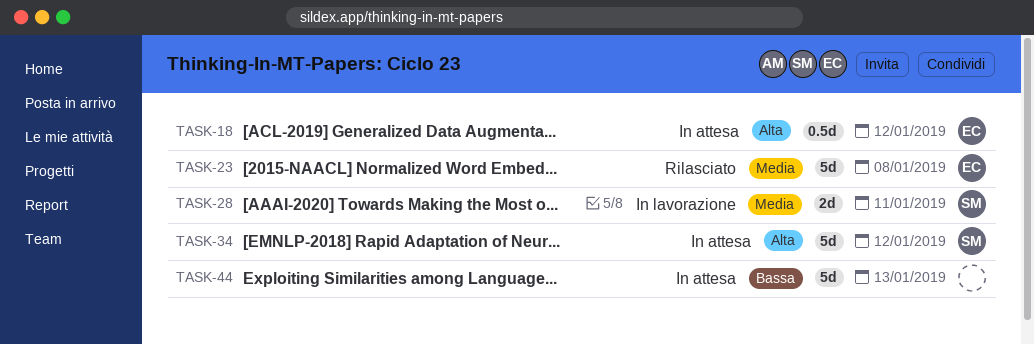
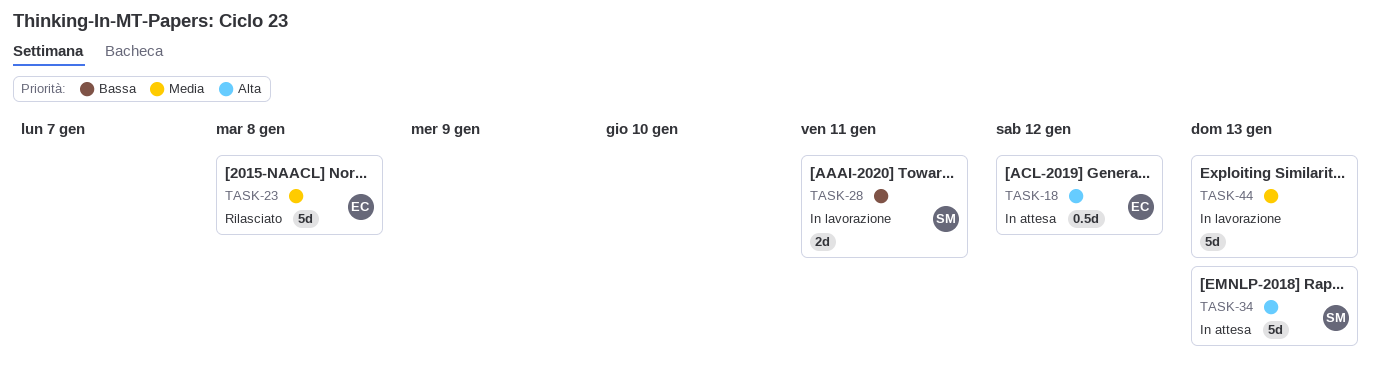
TASK-28, priority: Media -> Bassa
TASK-34, due: Jan 12 -> Jan 13
TASK-44, status: In attesa -> In lavorazione
TASK-44, priority: Bassa -> Media

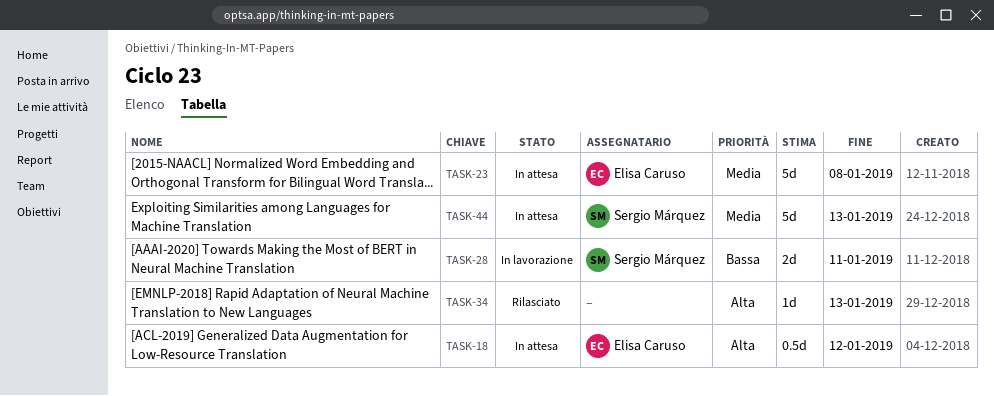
TASK-23, status: Rilasciato -> In attesa
TASK-34, status: In attesa -> Rilasciato
TASK-34, owner: Sergio Márquez -> none
TASK-34, estimate: 5d -> 1d
TASK-44, status: In lavorazione -> In attesa
TASK-44, owner: none -> Sergio Márquez

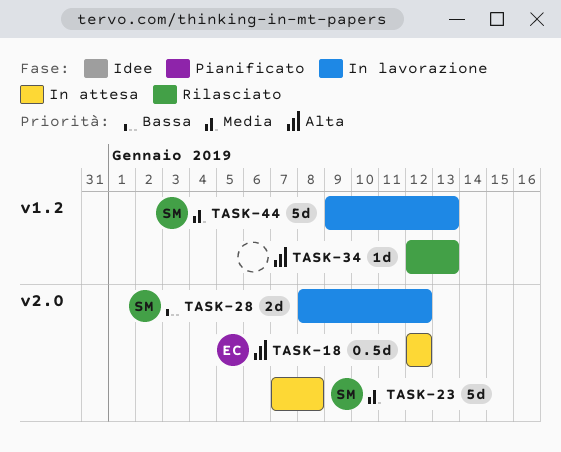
TASK-23, owner: Elisa Caruso -> Sergio Márquez
TASK-28, due: Jan 11 -> Jan 12
TASK-44, status: In attesa -> In lavorazione

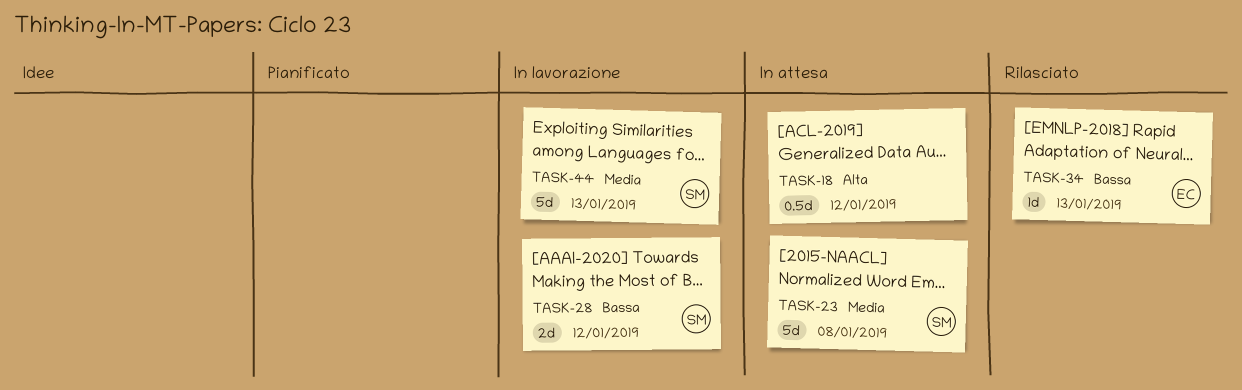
TASK-18, owner: EC -> none
TASK-34, owner: none -> EC
TASK-34, priority: Alta -> Bassa

